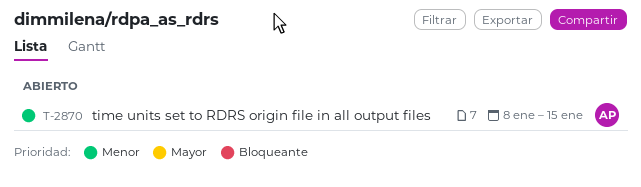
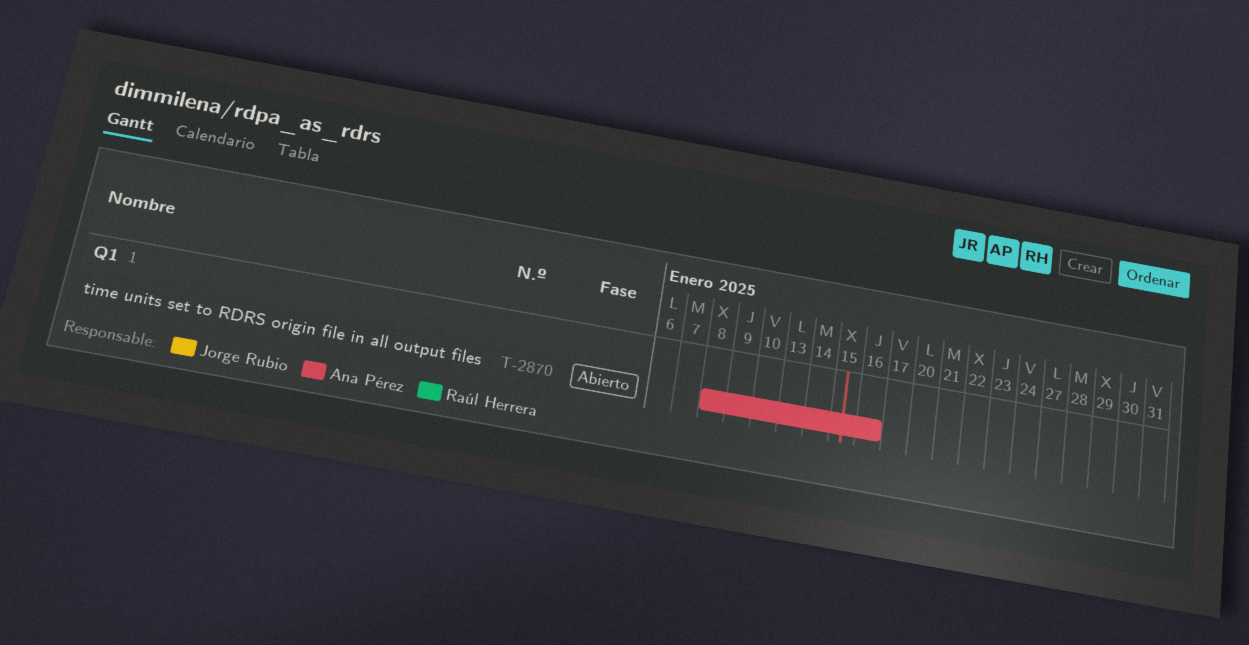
T-2870, due: Jan 15 -> Jan 16

